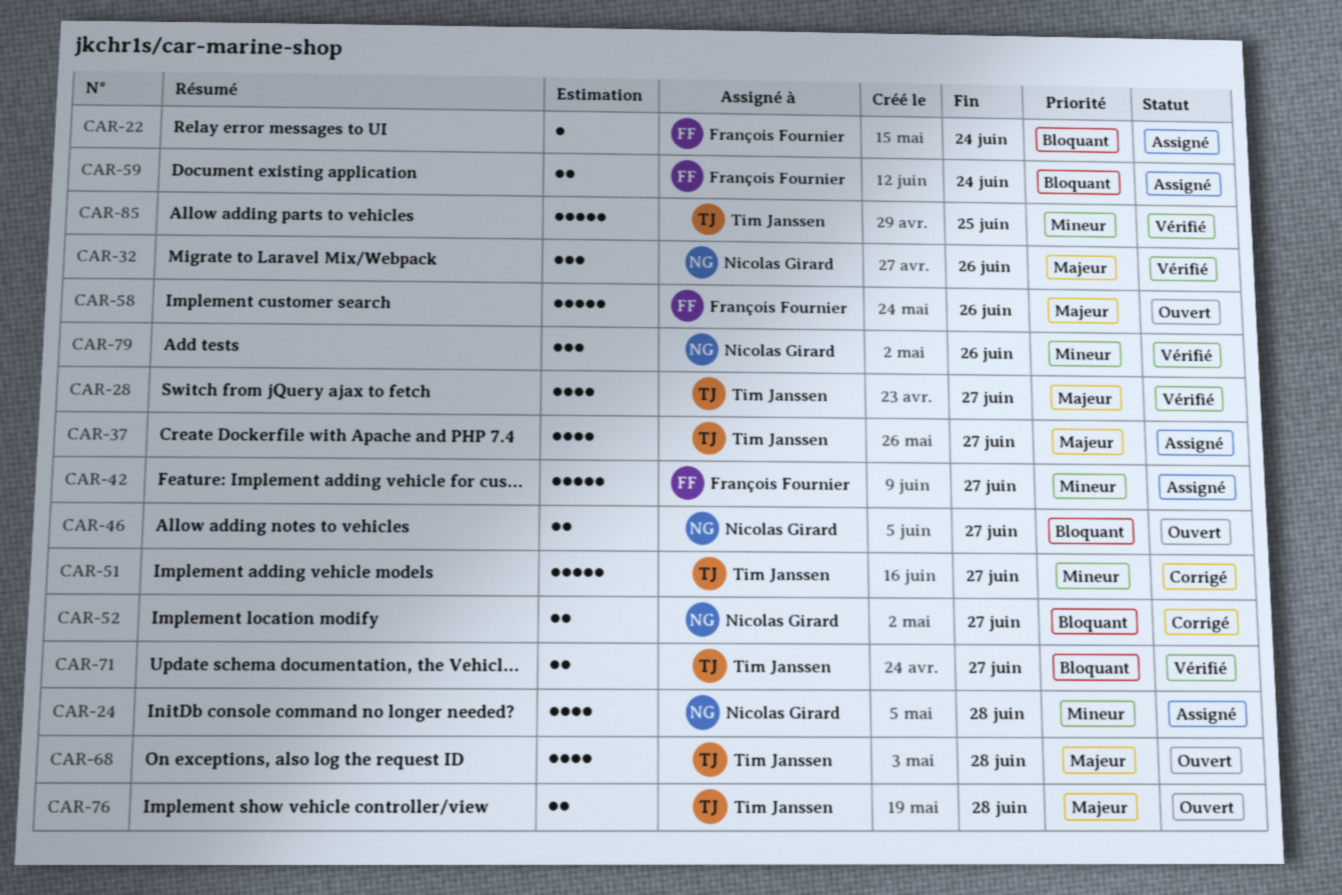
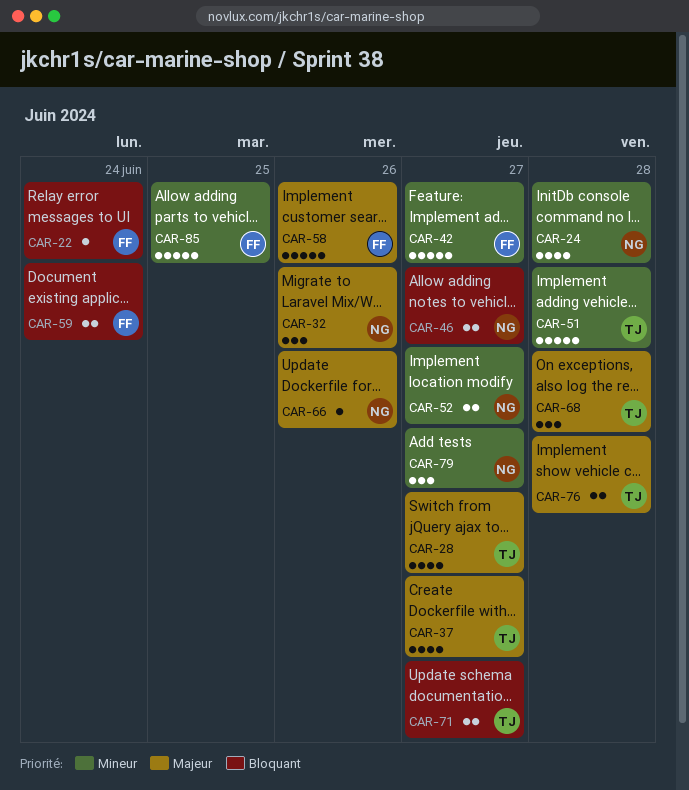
CAR-51, due: Jun 27 -> Jun 28
CAR-52, priority: Bloquant -> Mineur
CAR-66: none -> present
CAR-68, estimate: 4 -> 3
CAR-79, due: Jun 26 -> Jun 27
CAR-85, owner: Tim Janssen -> François Fournier

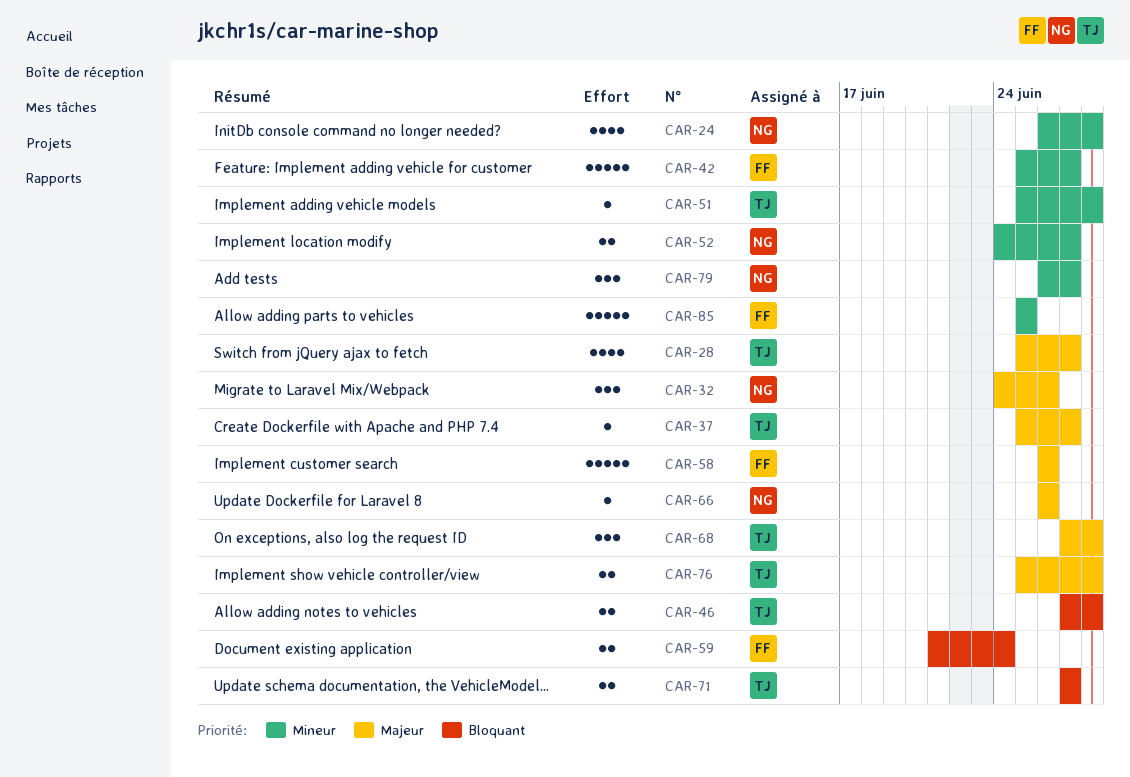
CAR-22: present -> none
CAR-37, estimate: 4 -> 1
CAR-46, owner: NG -> TJ
CAR-46, due: Jun 27 -> Jun 28
CAR-51, estimate: 5 -> 1

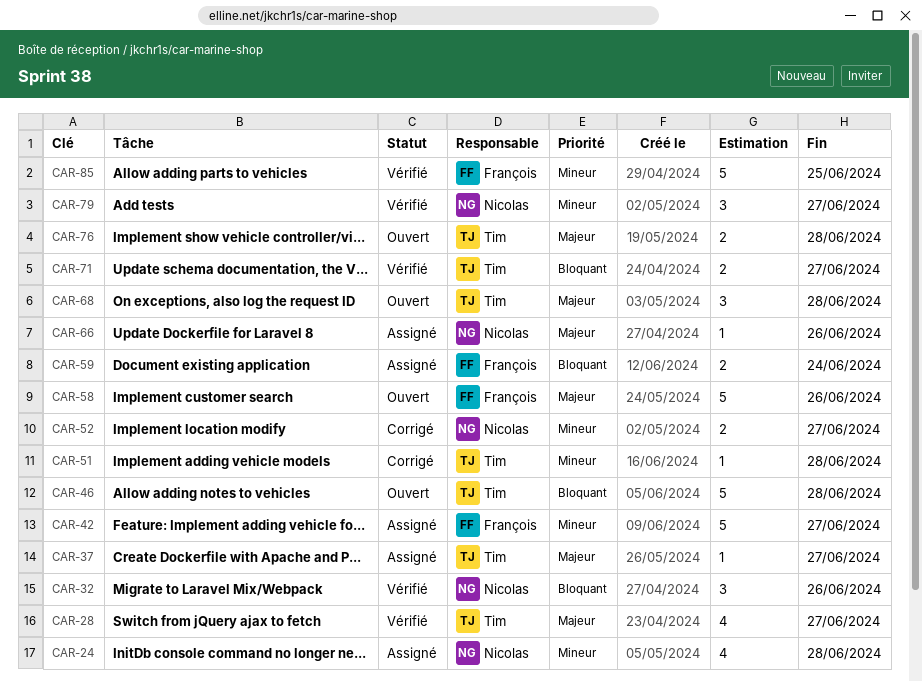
CAR-32, priority: Majeur -> Bloquant
CAR-46, estimate: 2 -> 5

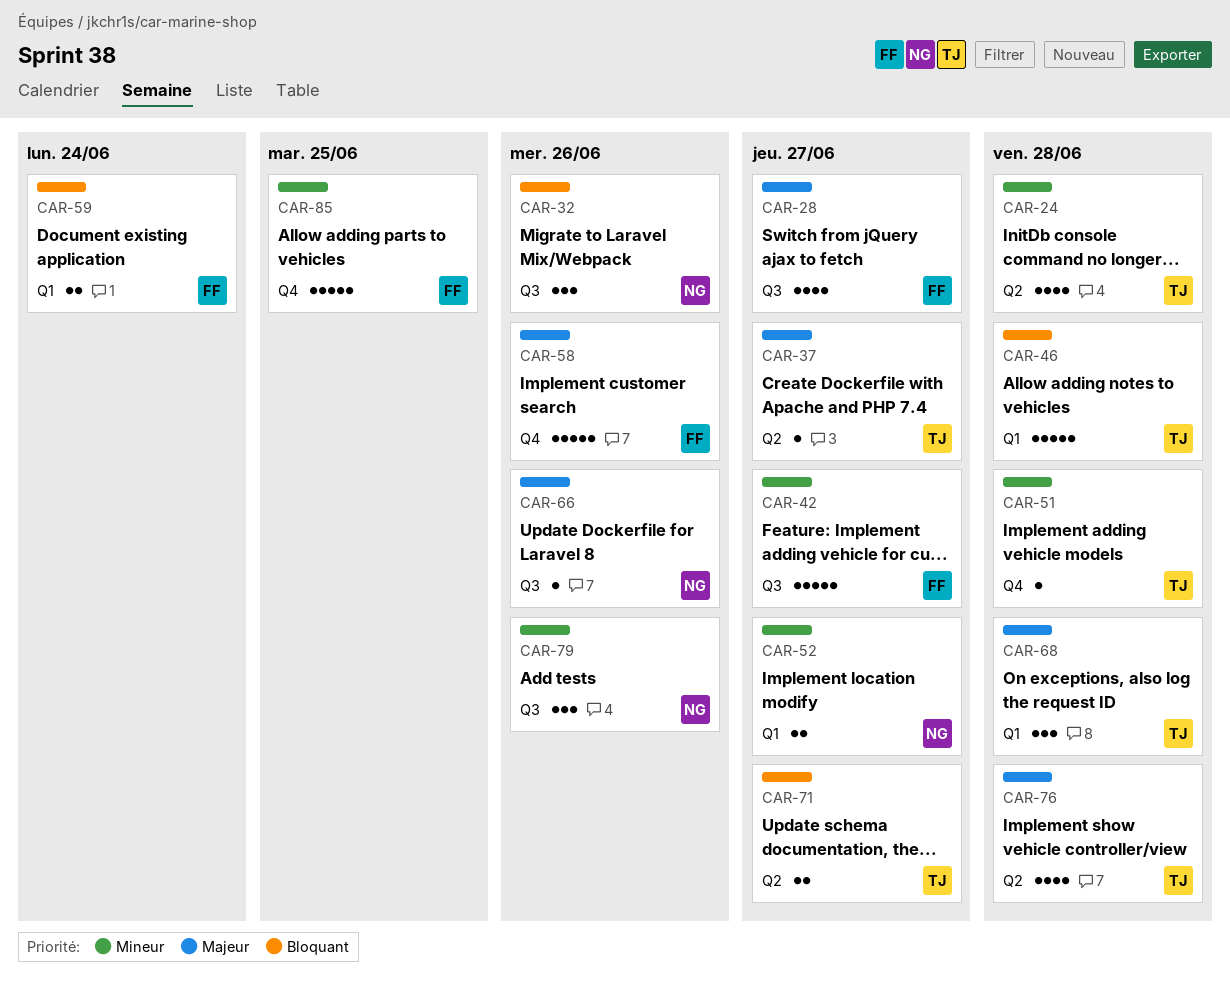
CAR-24, owner: Nicolas -> Tim
CAR-28, owner: Tim -> François
CAR-76, estimate: 2 -> 4
CAR-79, due: Jun 27 -> Jun 26

